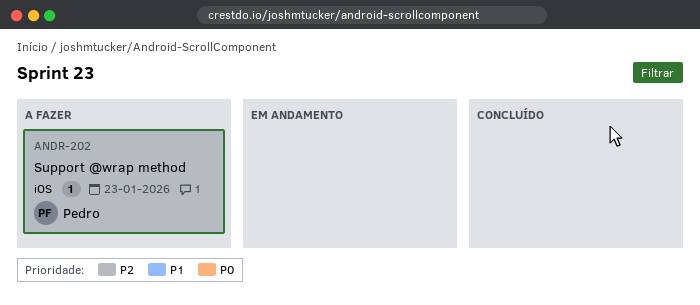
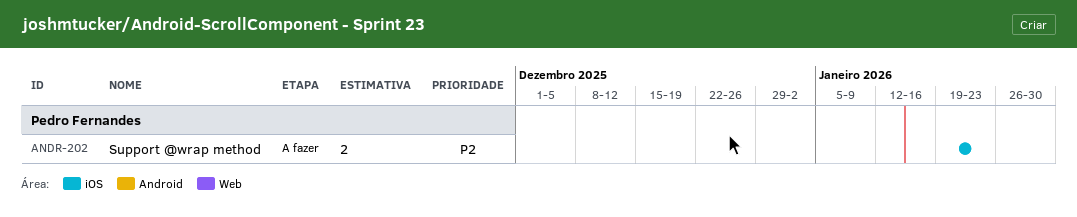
ANDR-202, estimate: 1 -> 2

